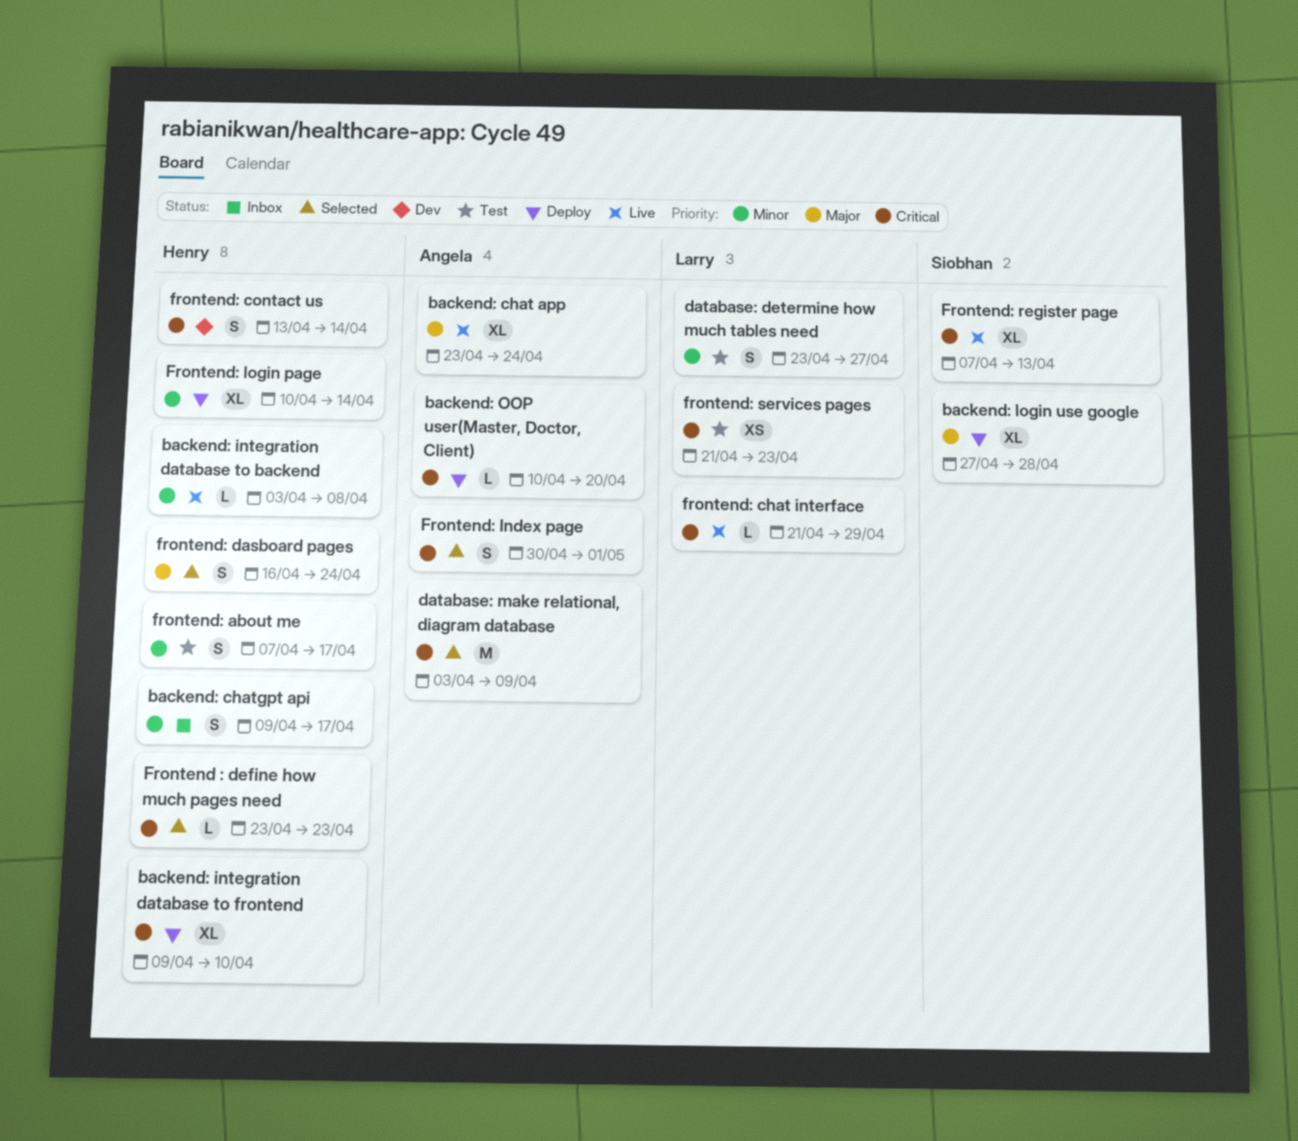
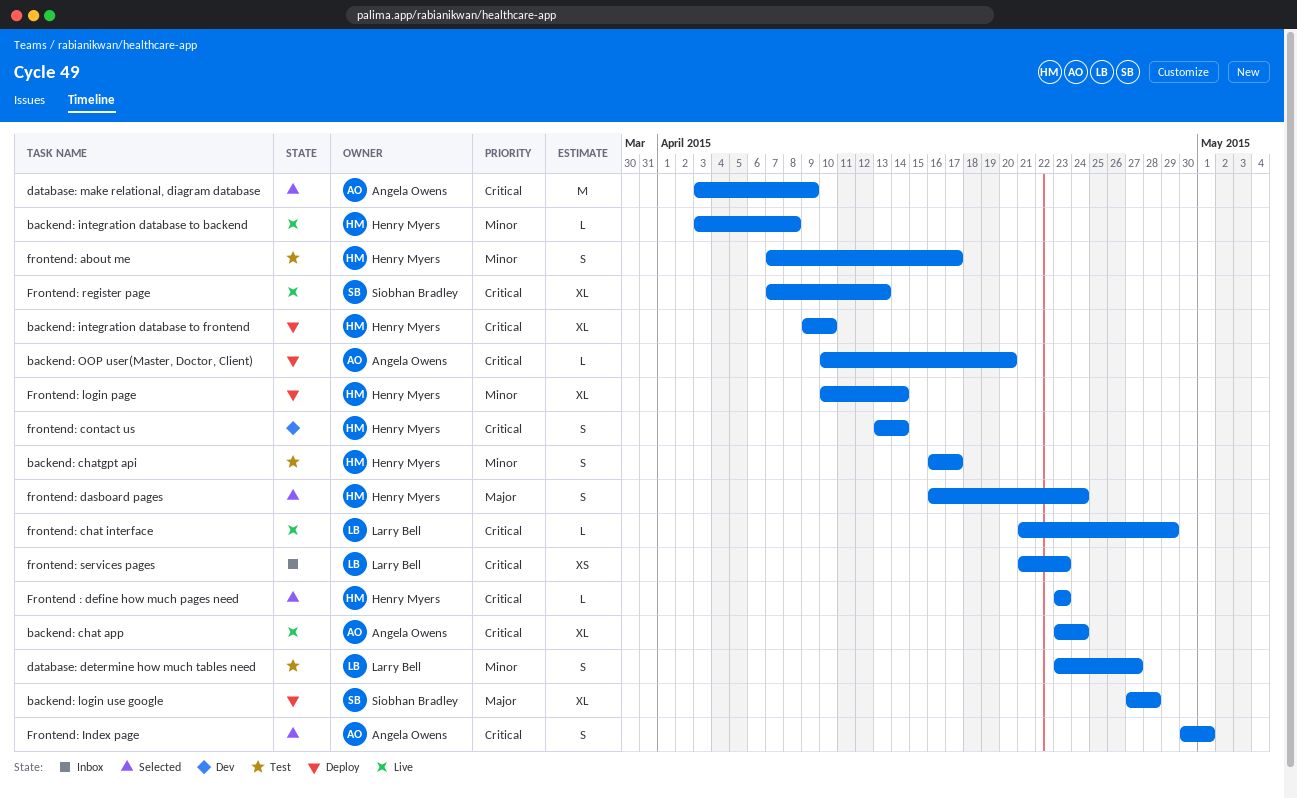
backend: chat app, priority: Major -> Critical
backend: chatgpt api, status: Inbox -> Test
backend: chatgpt api, start: Apr 9 -> Apr 16
frontend: services pages, status: Test -> Inbox

